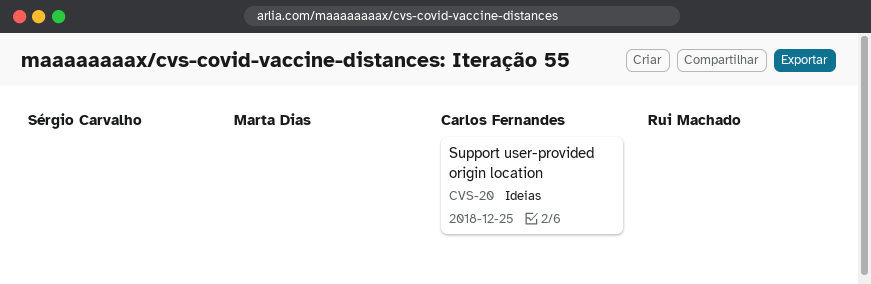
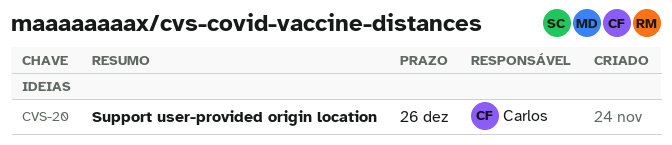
CVS-20, due: Dec 25 -> Dec 26

